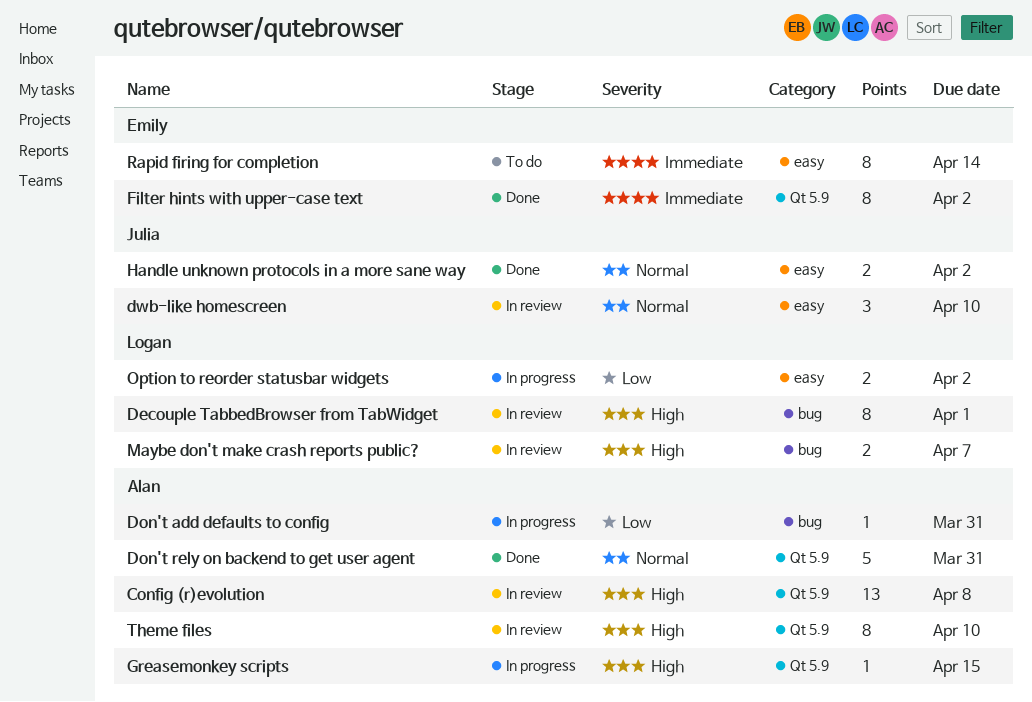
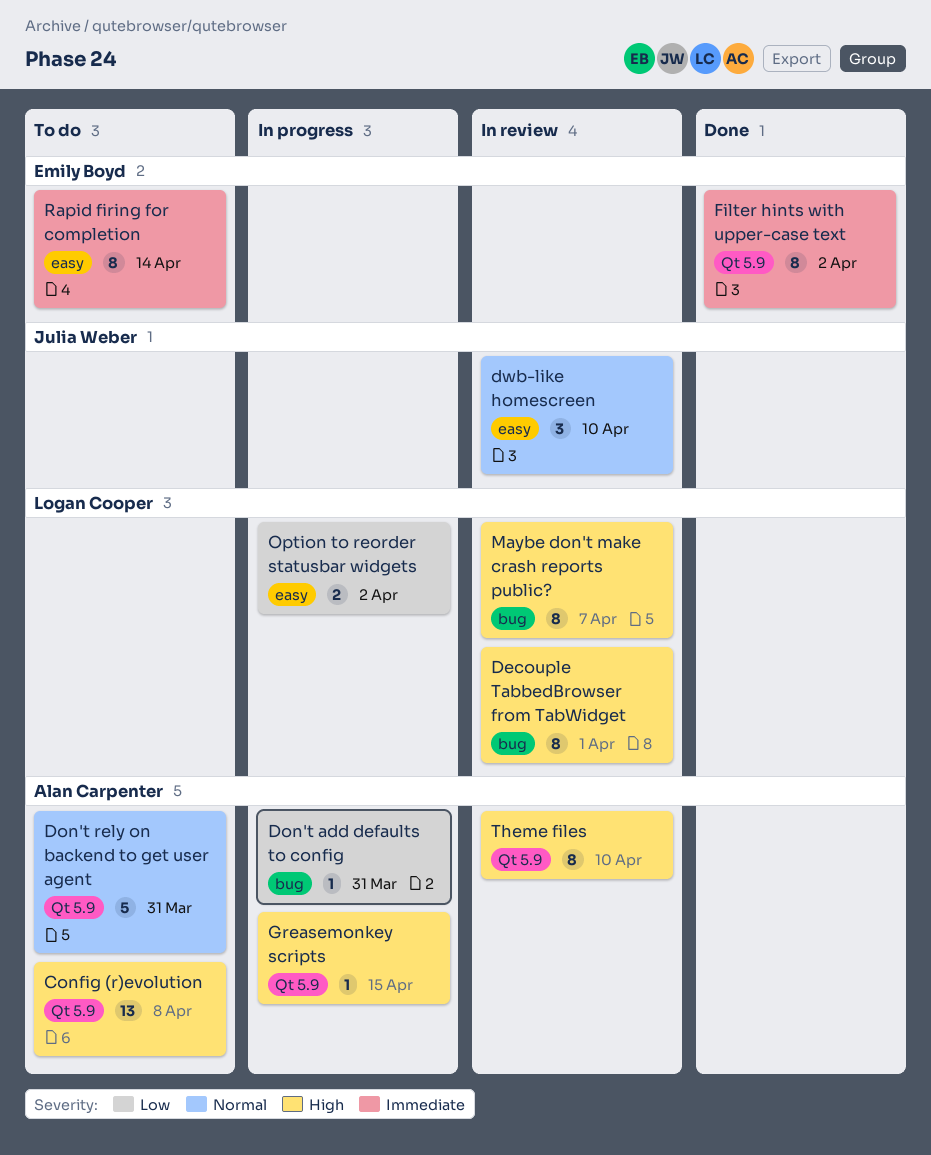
Config (r)evolution, status: In review -> To do
Don't rely on backend to get user agent, status: Done -> To do
Handle unknown protocols in a more sane way: present -> none
Maybe don't make crash reports public?, estimate: 2 -> 8

